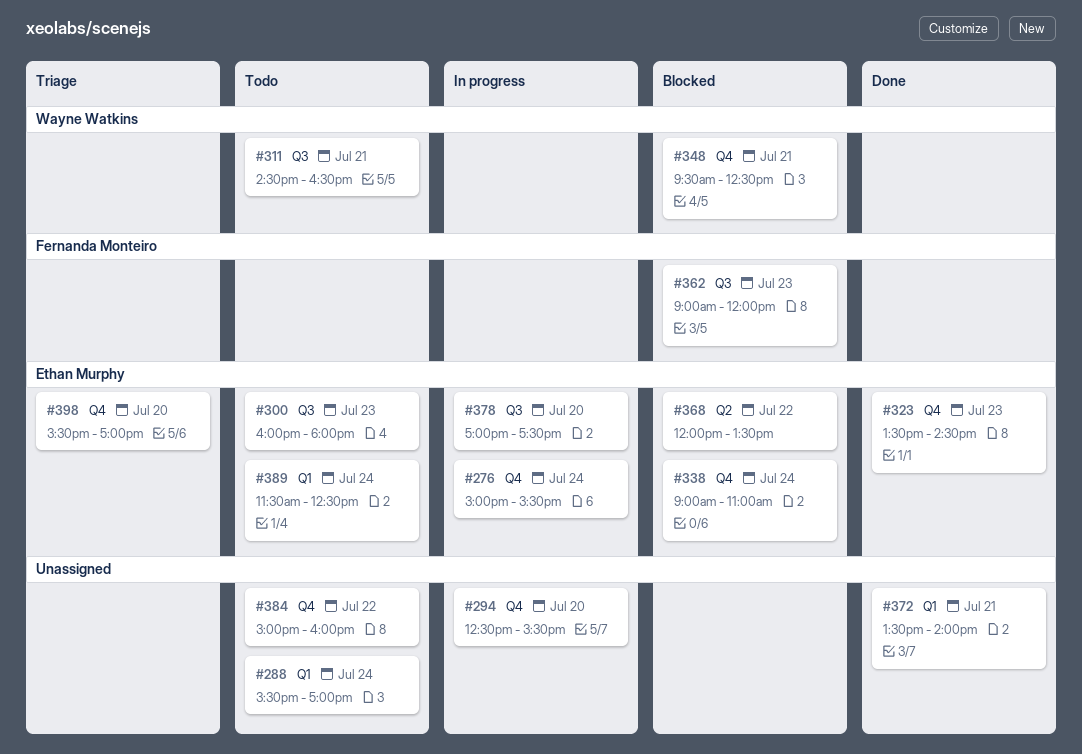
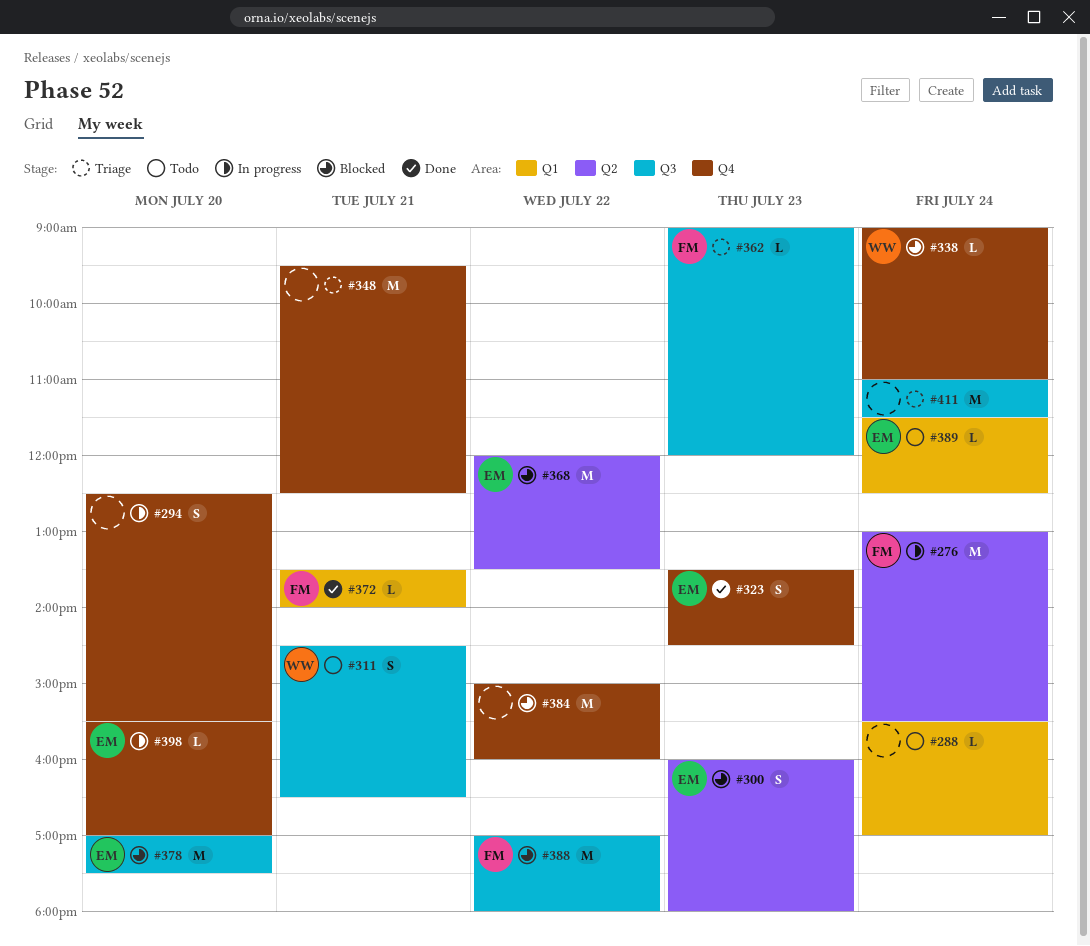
#276, owner: Ethan Murphy -> Fernanda Monteiro
#276, label: Q4 -> Q2
#276, begins: 15:00 -> 13:00
#300, status: Todo -> Blocked
#300, label: Q3 -> Q2
#338, owner: Ethan Murphy -> Wayne Watkins
#348, status: Blocked -> Triage
#348, owner: Wayne Watkins -> none
#362, status: Blocked -> Triage
#372, owner: none -> Fernanda Monteiro
#378, status: In progress -> Blocked
#384, status: Todo -> Blocked
#388: none -> present
#398, status: Triage -> In progress
#411: none -> present

